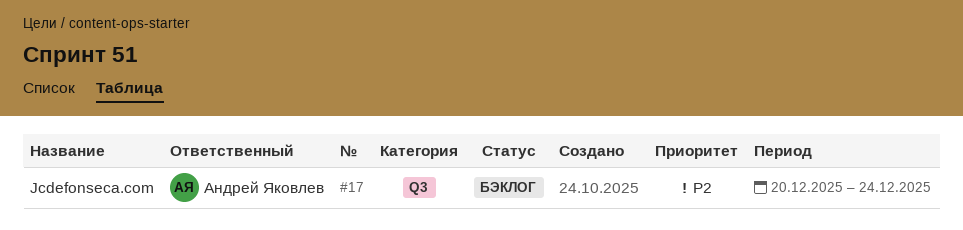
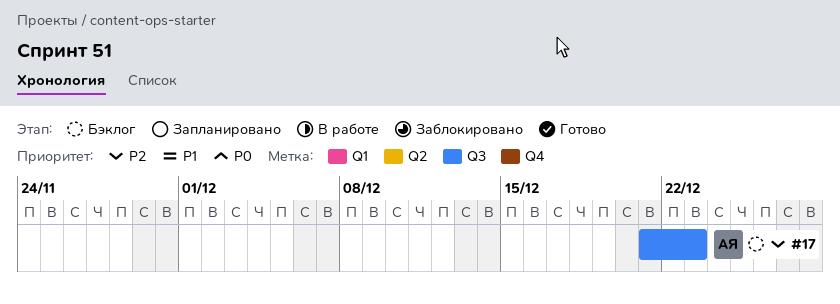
#17, start: Dec 20 -> Dec 21
#17, due: Dec 24 -> Dec 23

